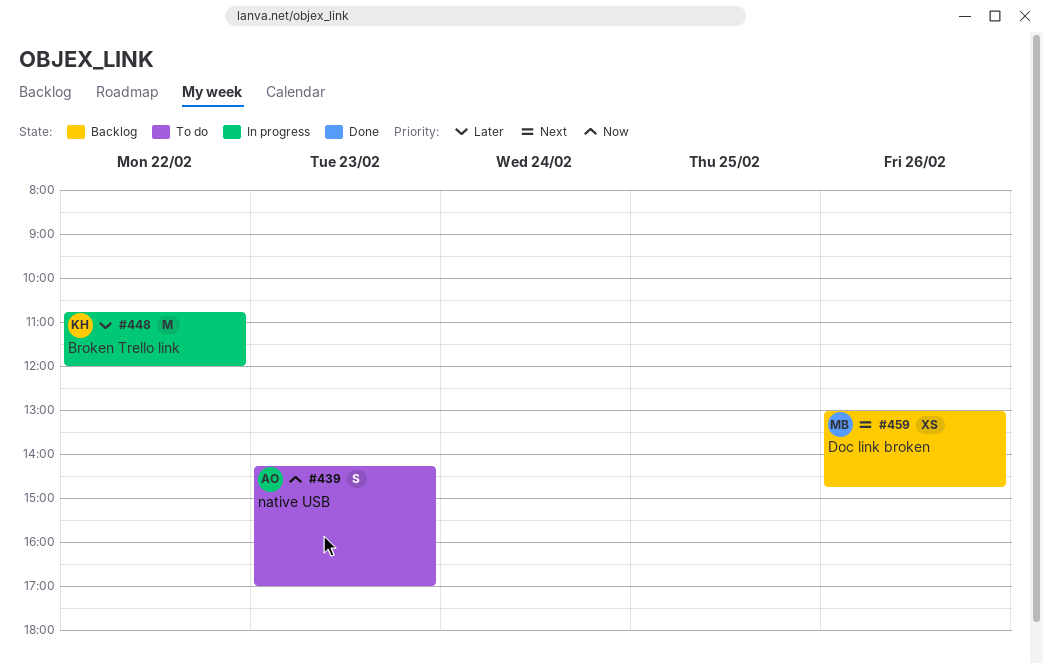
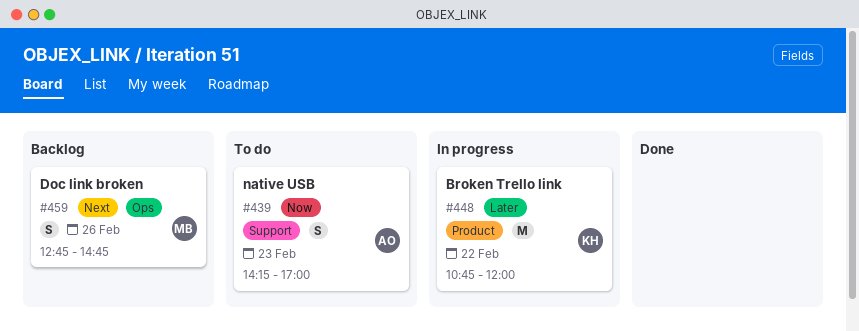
#459, estimate: XS -> S
#459, begins: 13:00 -> 12:45

